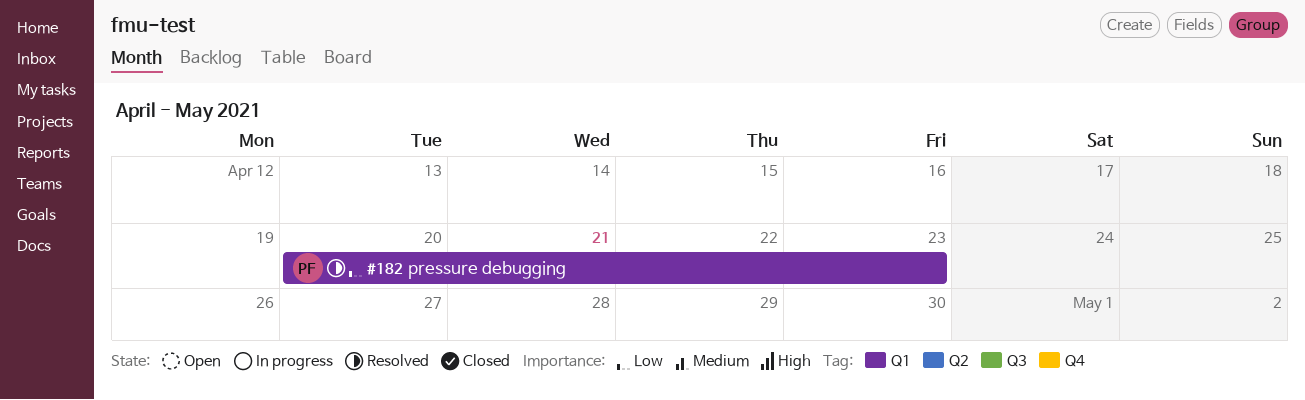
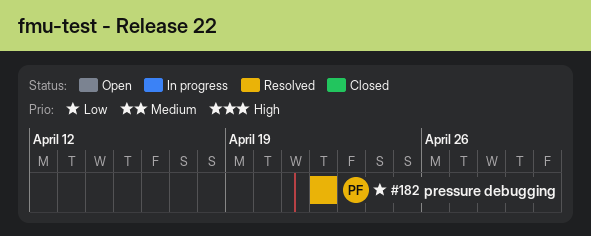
#182, start: Apr 20 -> Apr 22
#182, due: Apr 23 -> Apr 22

